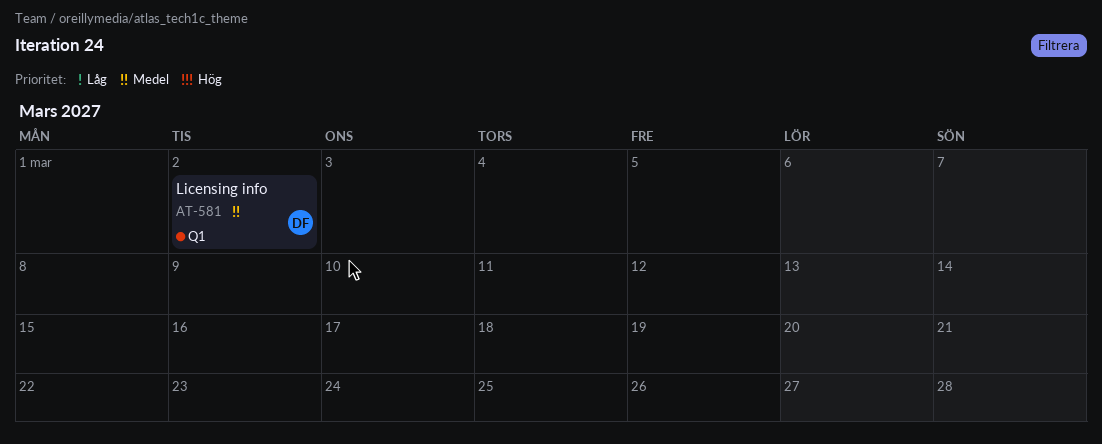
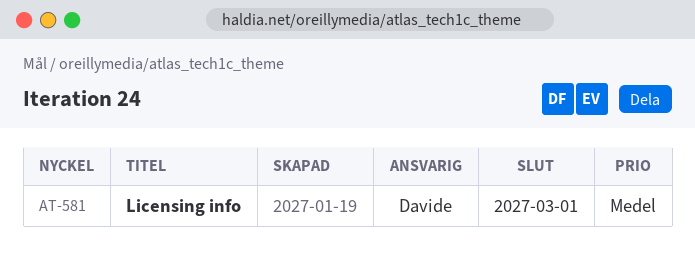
AT-581, due: Mar 2 -> Mar 1

